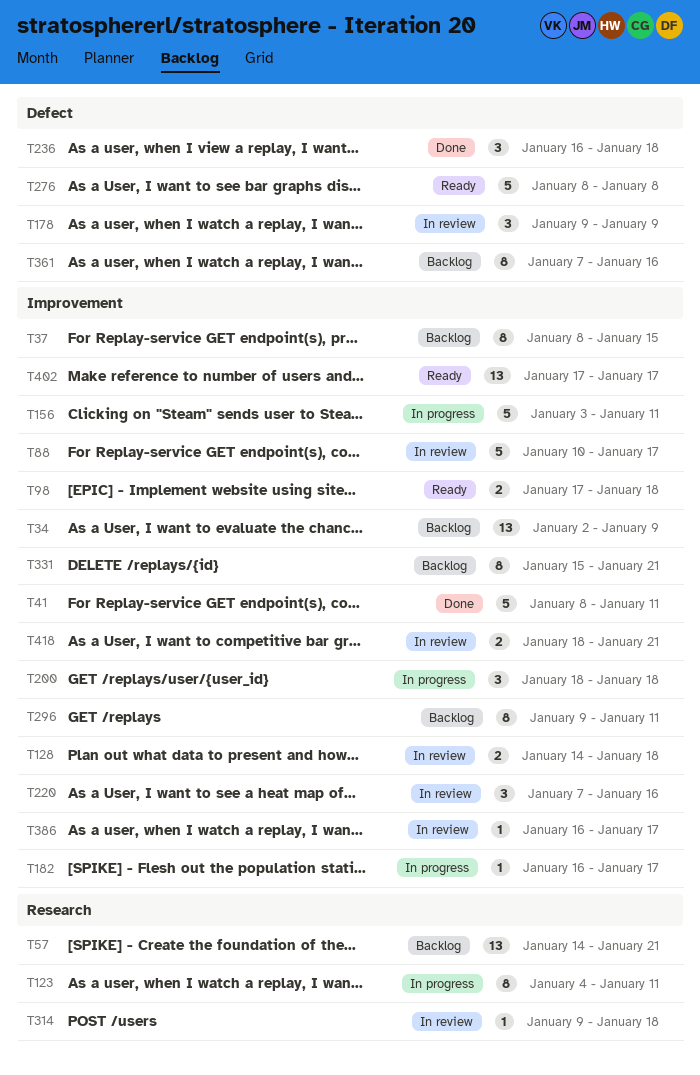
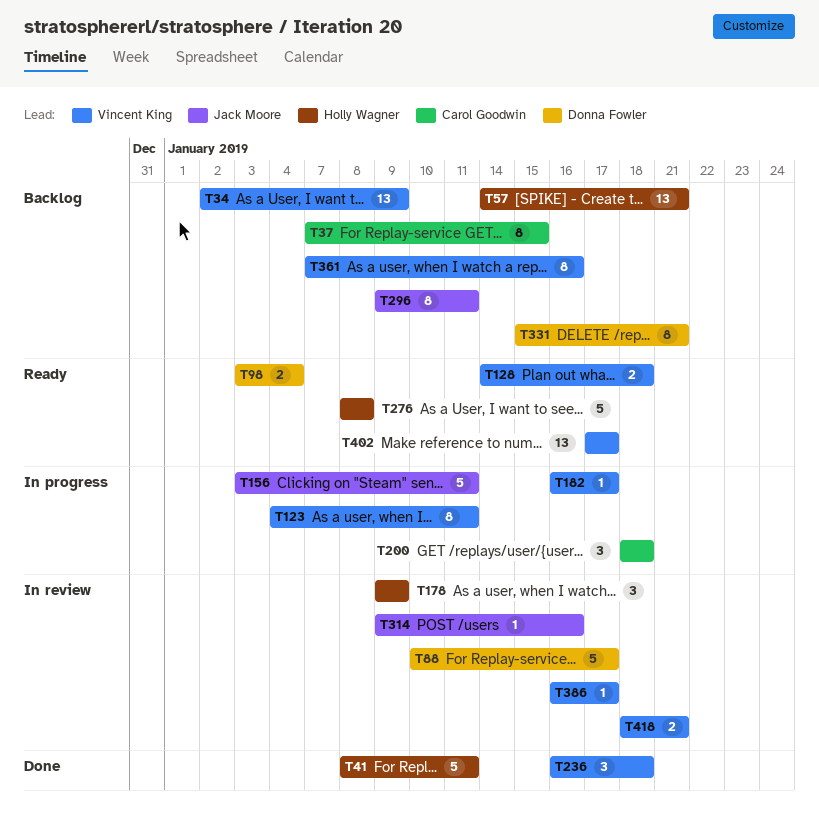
T37, start: Jan 8 -> Jan 7
T98, start: Jan 17 -> Jan 3
T98, due: Jan 18 -> Jan 4
T128, status: In review -> Ready
T220: present -> none
T314, due: Jan 18 -> Jan 16

